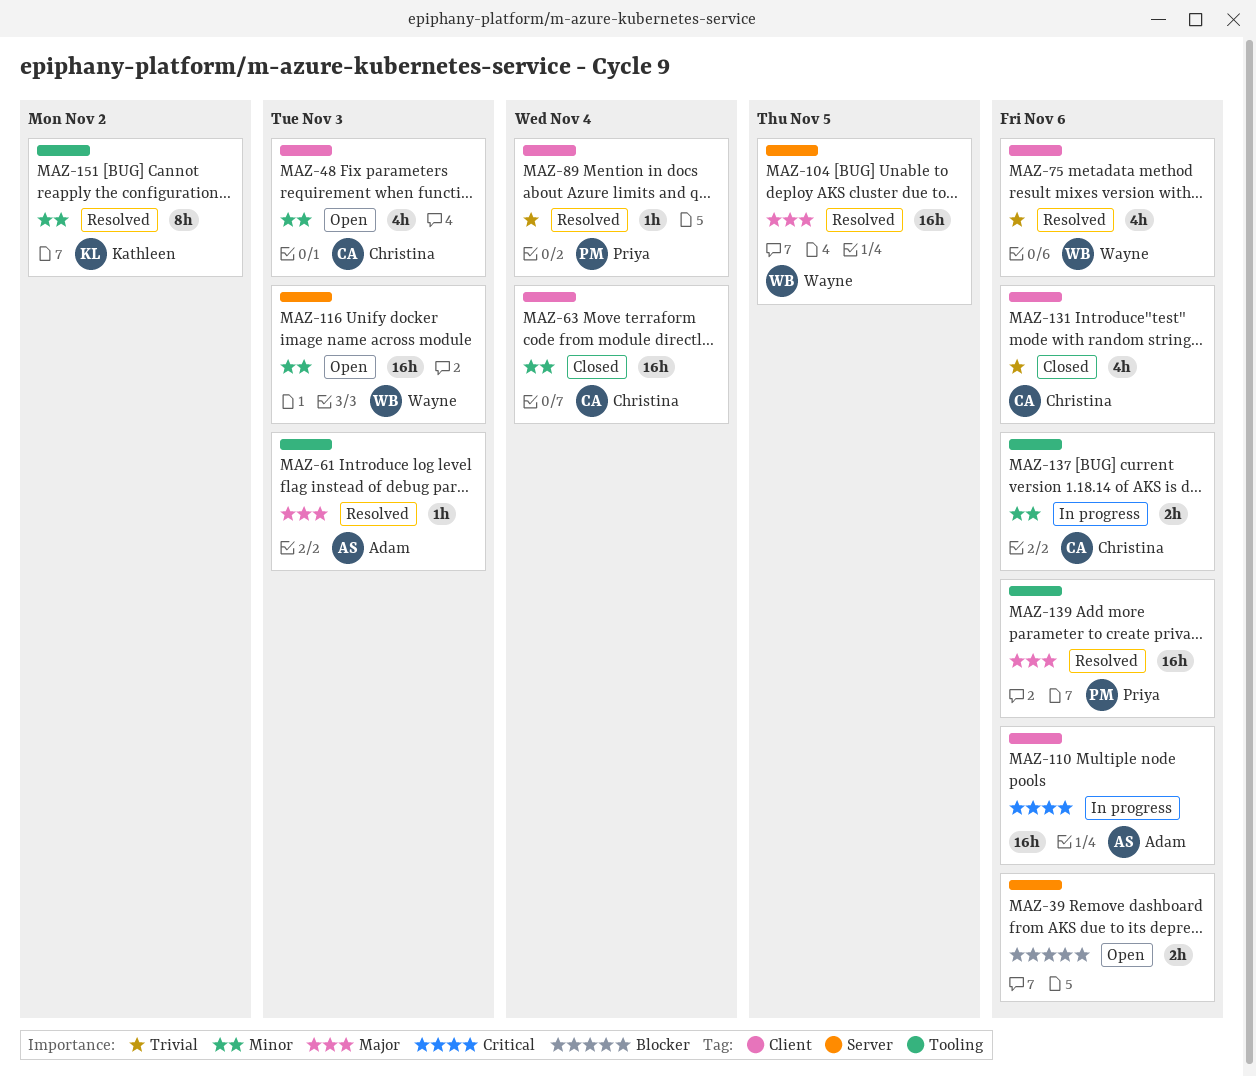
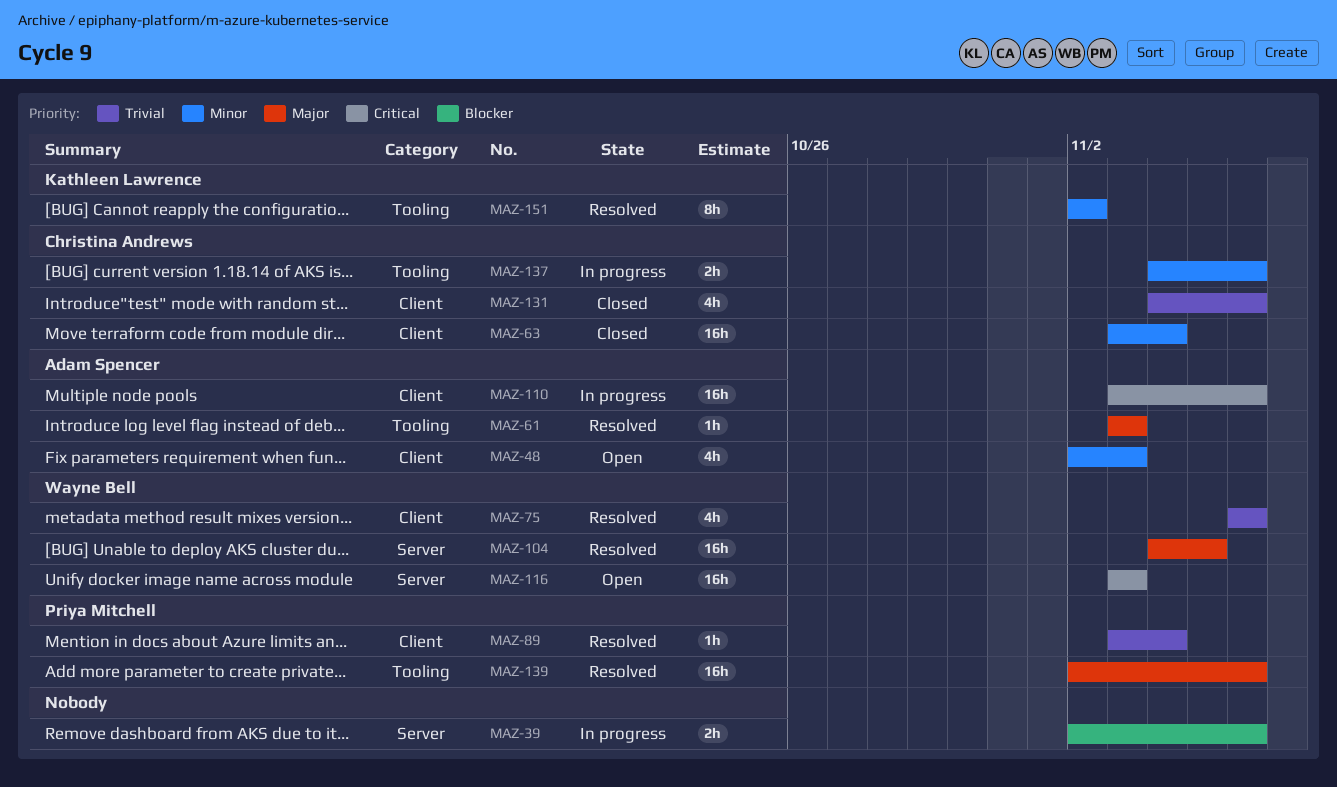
MAZ-39, status: Open -> In progress
MAZ-48, owner: Christina Andrews -> Adam Spencer
MAZ-116, priority: Minor -> Critical

